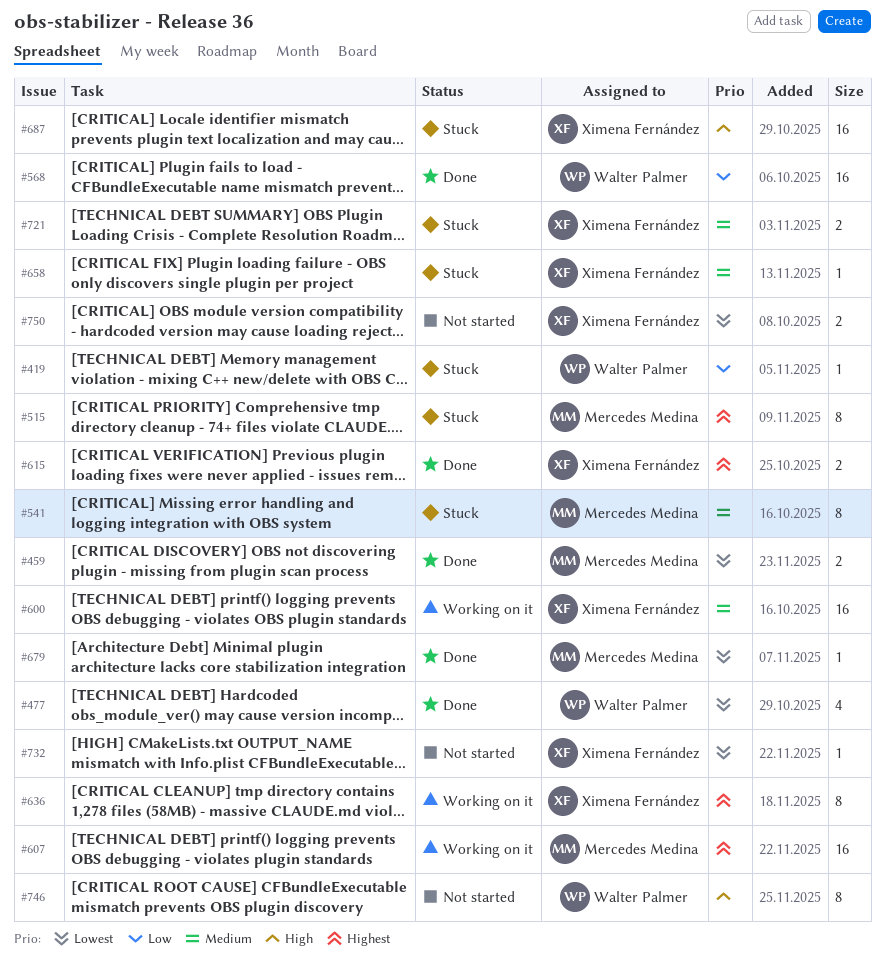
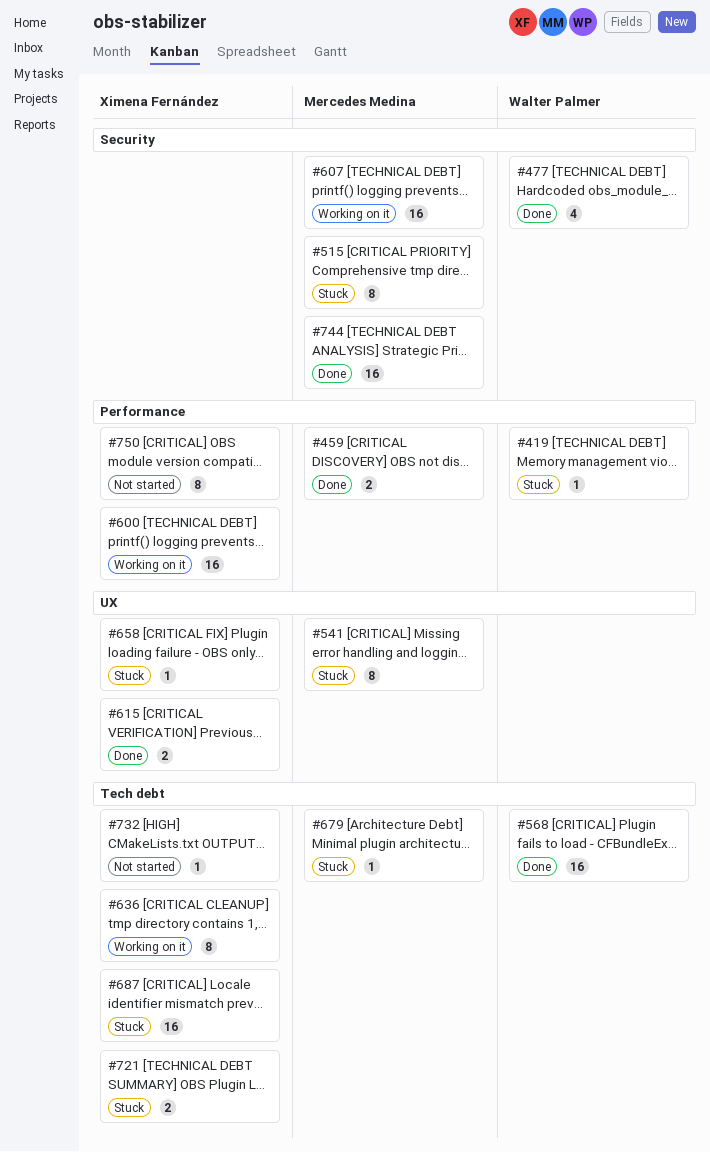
#679, status: Done -> Stuck
#744: none -> present
#746: present -> none
#750, estimate: 2 -> 8

